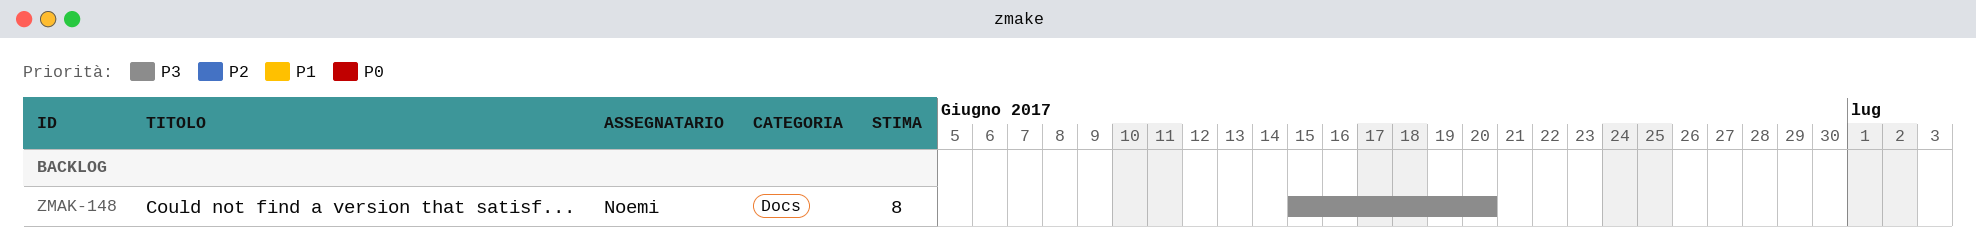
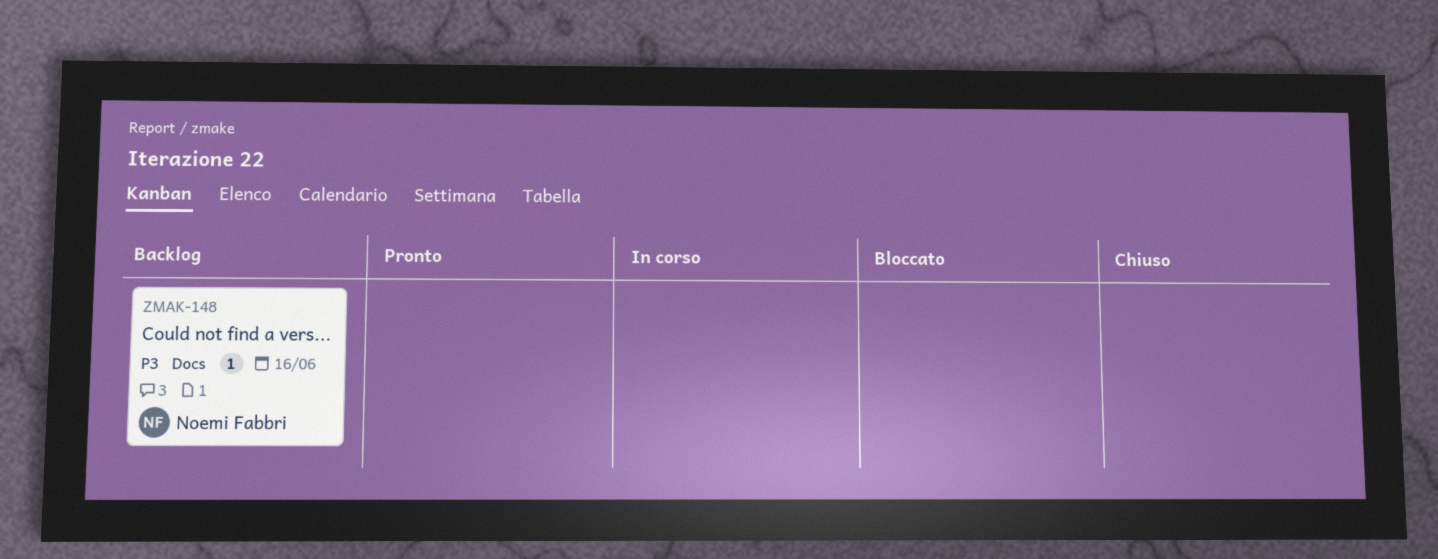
ZMAK-148, estimate: 8 -> 1
ZMAK-148, due: Jun 20 -> Jun 16

